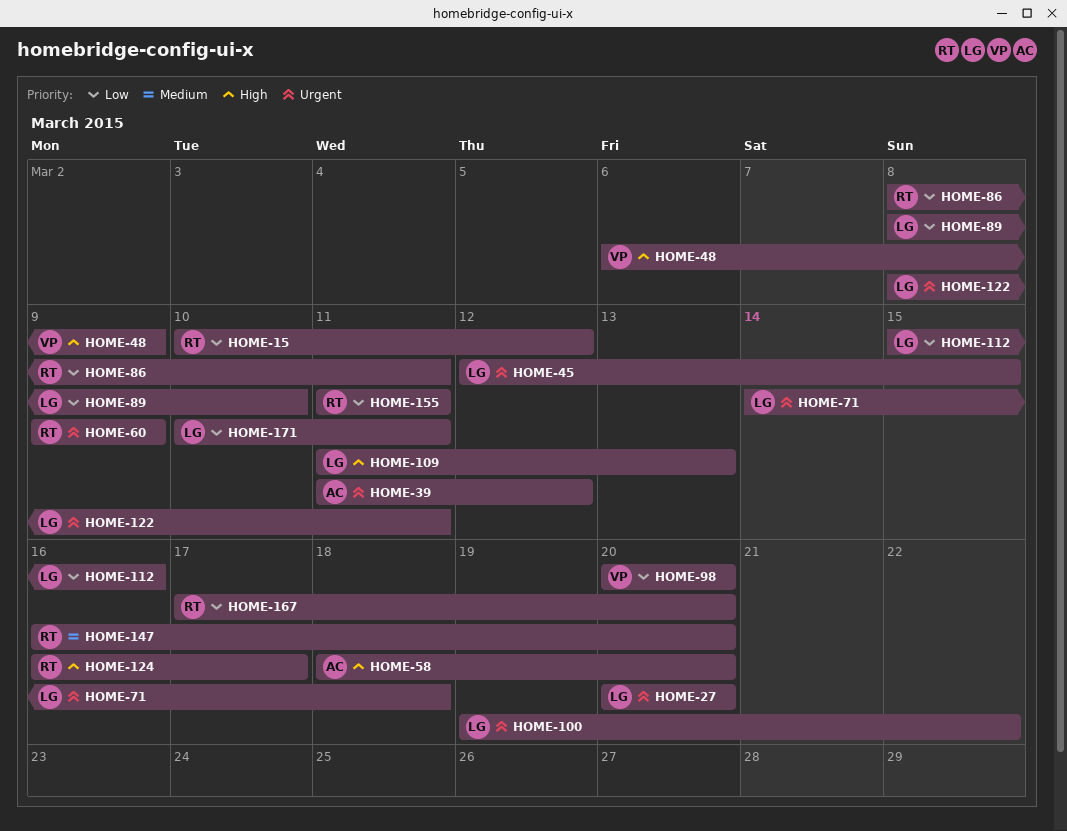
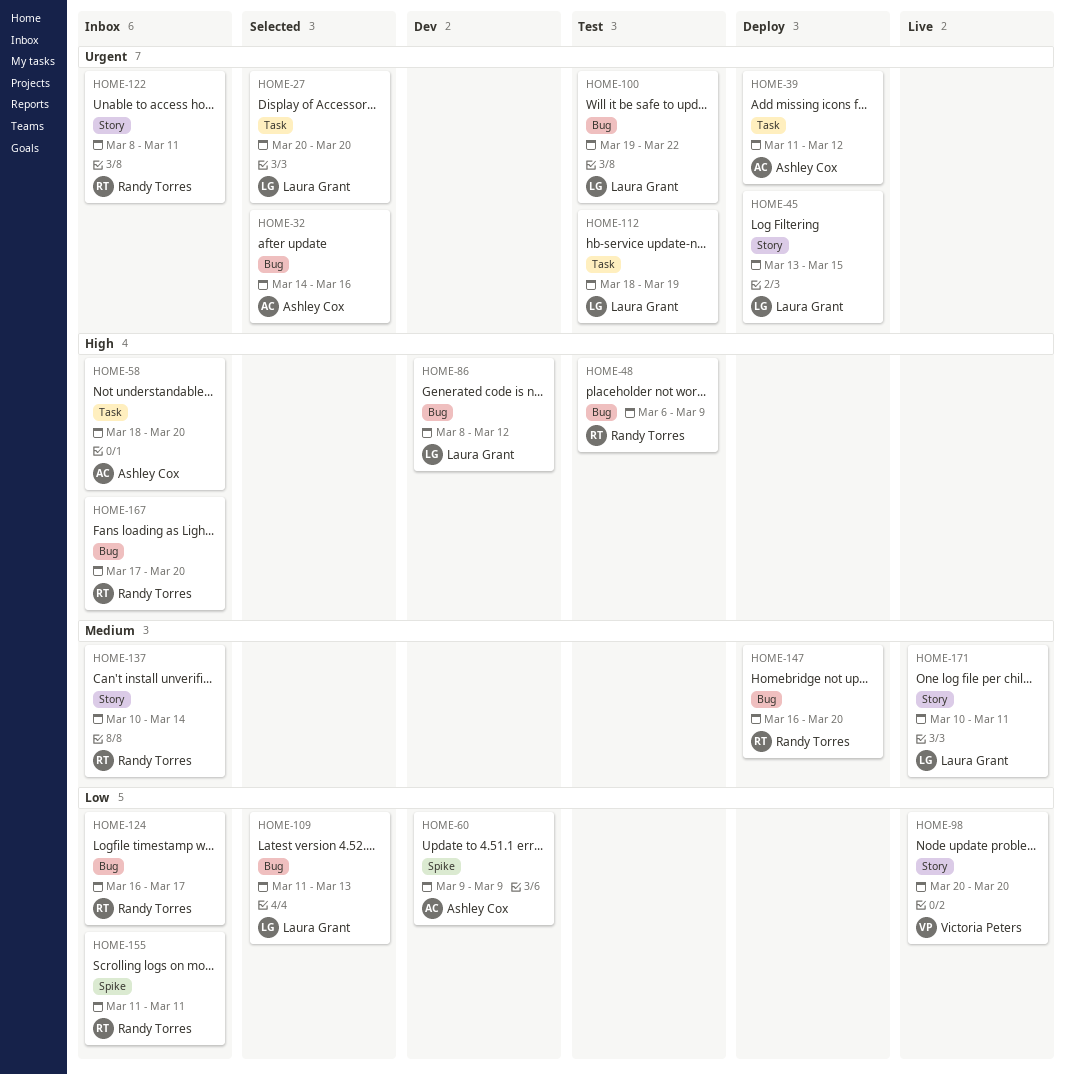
HOME-15: present -> none
HOME-32: none -> present
HOME-45, start: Mar 12 -> Mar 13
HOME-48, owner: Victoria Peters -> Randy Torres
HOME-60, owner: Randy Torres -> Ashley Cox
HOME-60, priority: Urgent -> Low
HOME-71: present -> none
HOME-86, owner: Randy Torres -> Laura Grant
HOME-86, priority: Low -> High
HOME-86, due: Mar 11 -> Mar 12
HOME-89: present -> none
HOME-109, priority: High -> Low
HOME-112, priority: Low -> Urgent
HOME-112, start: Mar 15 -> Mar 18
HOME-112, due: Mar 16 -> Mar 19
HOME-122, owner: Laura Grant -> Randy Torres
HOME-124, priority: High -> Low
HOME-137: none -> present
HOME-167, priority: Low -> High
HOME-171, priority: Low -> Medium

